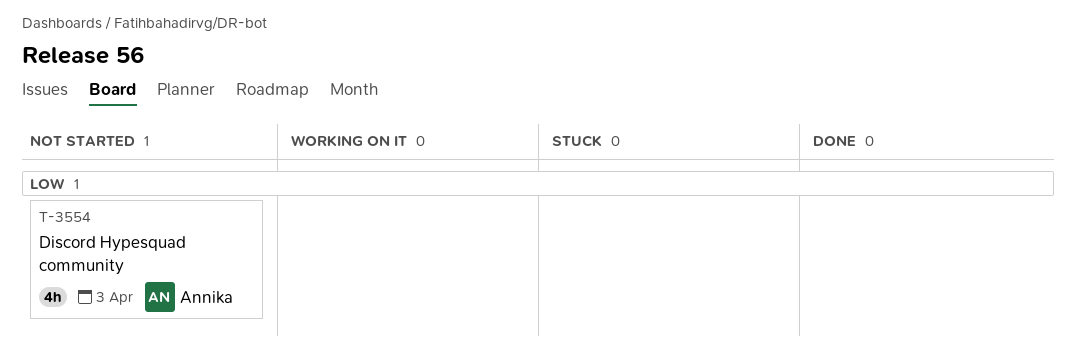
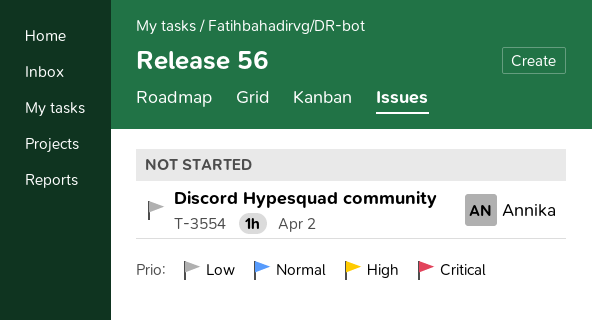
T-3554, estimate: 4h -> 1h
T-3554, due: Apr 3 -> Apr 2

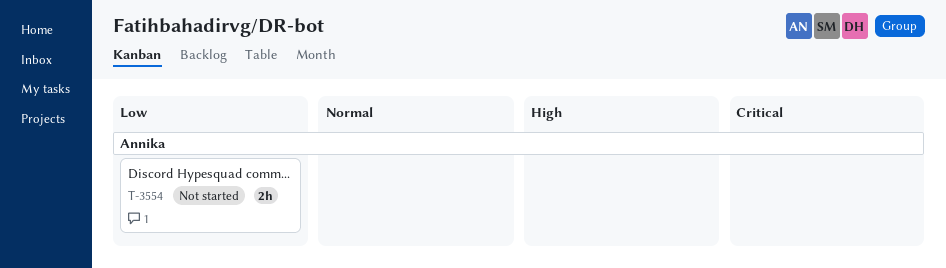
T-3554, estimate: 1h -> 2h

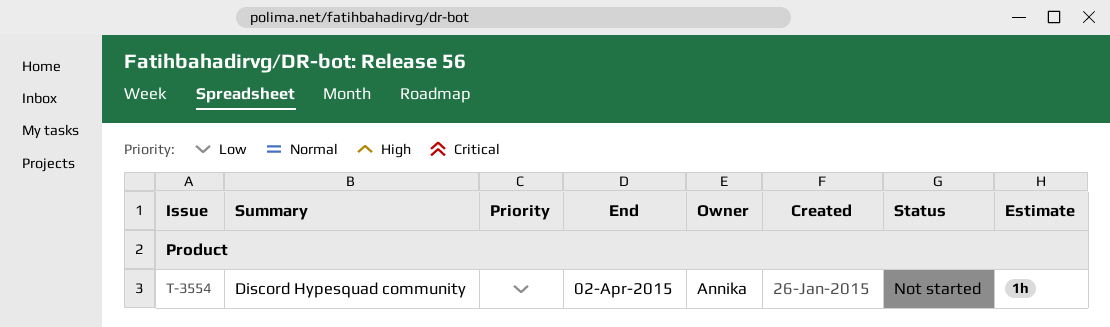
T-3554, estimate: 2h -> 1h

